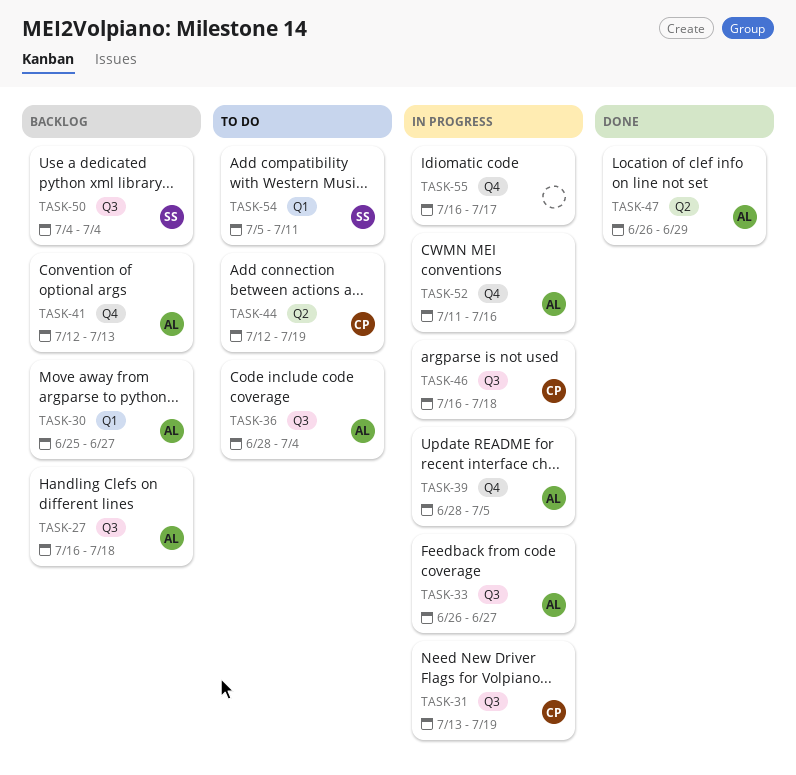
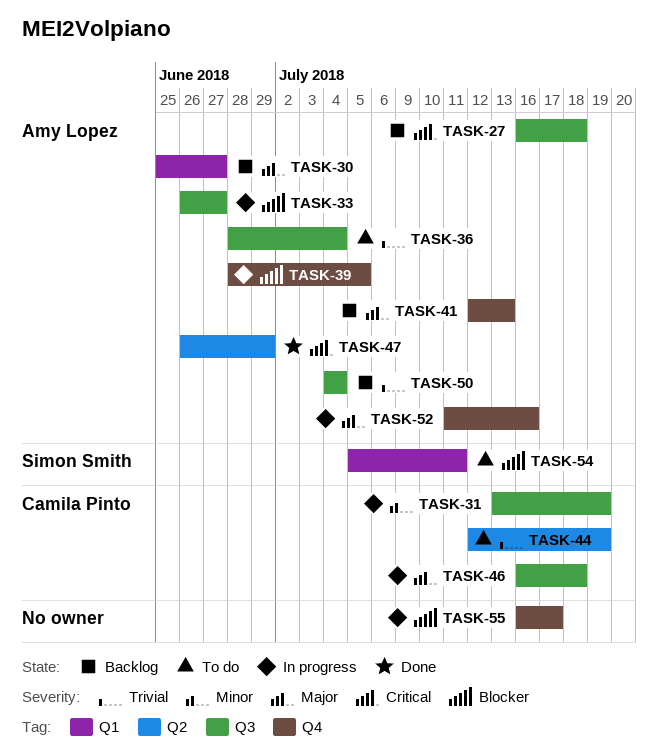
TASK-50, owner: Simon Smith -> Amy Lopez

